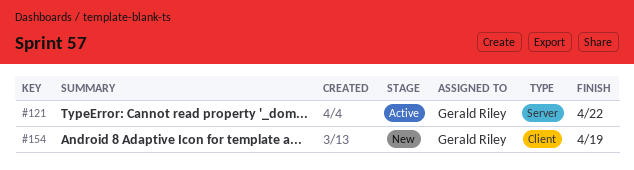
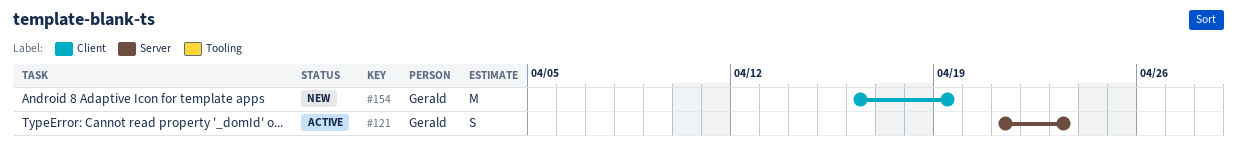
#121, due: Apr 22 -> Apr 23

